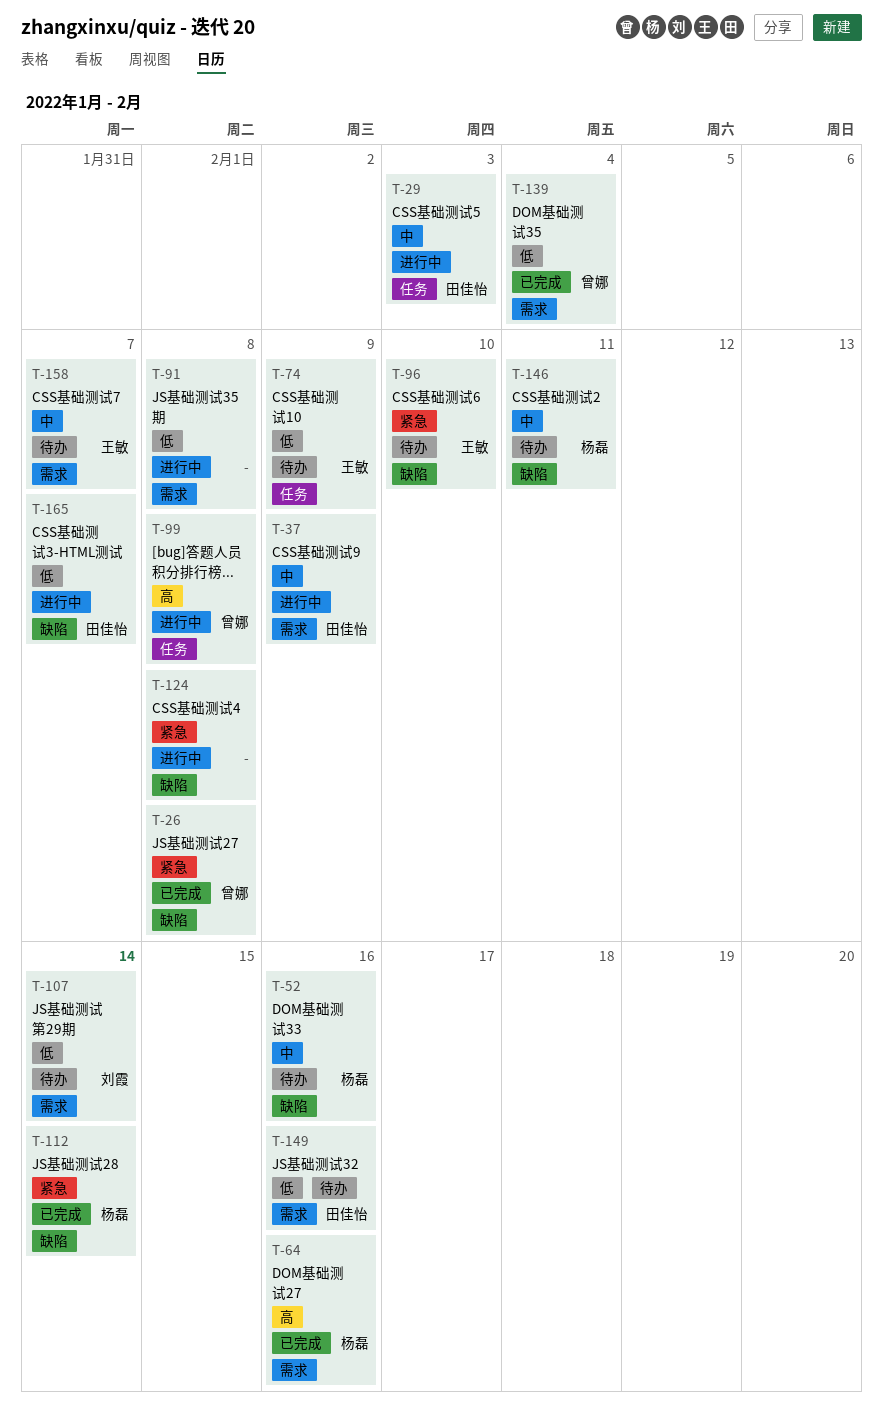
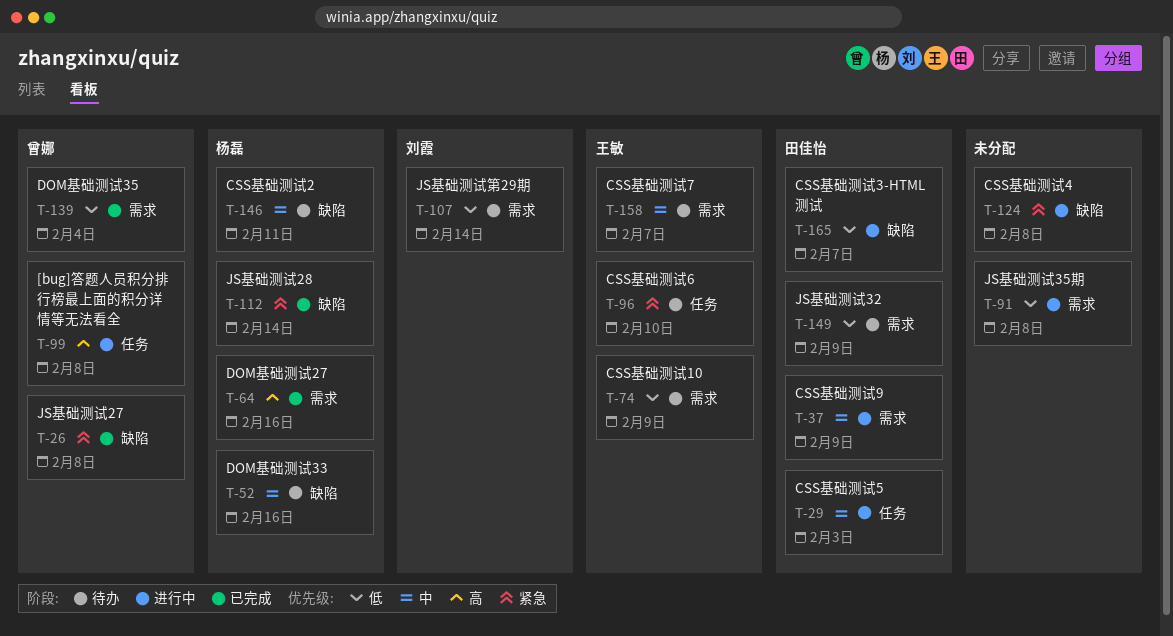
T-74, label: 任务 -> 需求
T-96, label: 缺陷 -> 任务
T-149, due: Feb 16 -> Feb 9

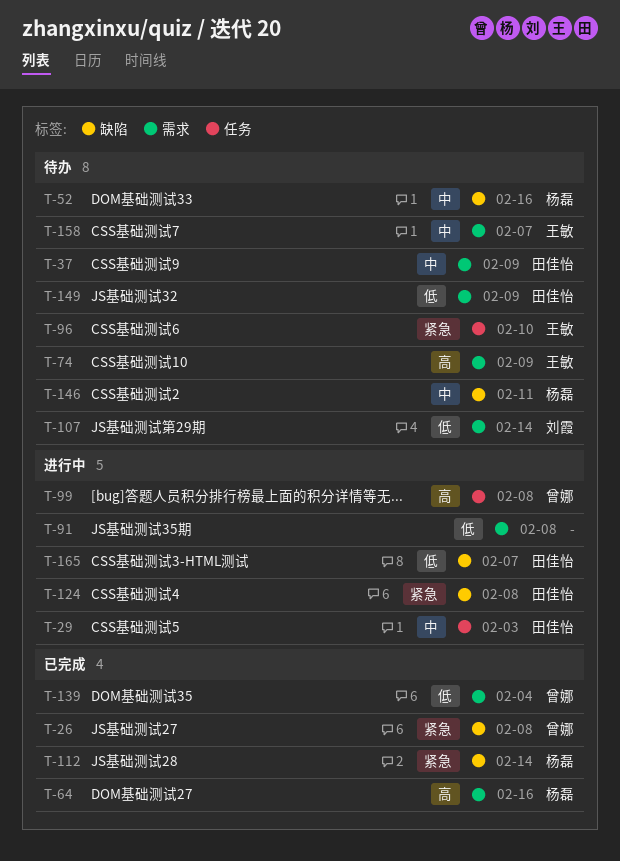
T-37, status: 进行中 -> 待办
T-74, priority: 低 -> 高
T-124, owner: none -> 田佳怡

